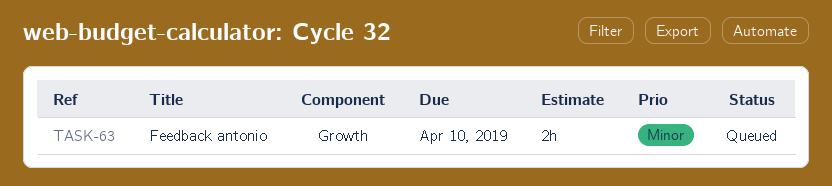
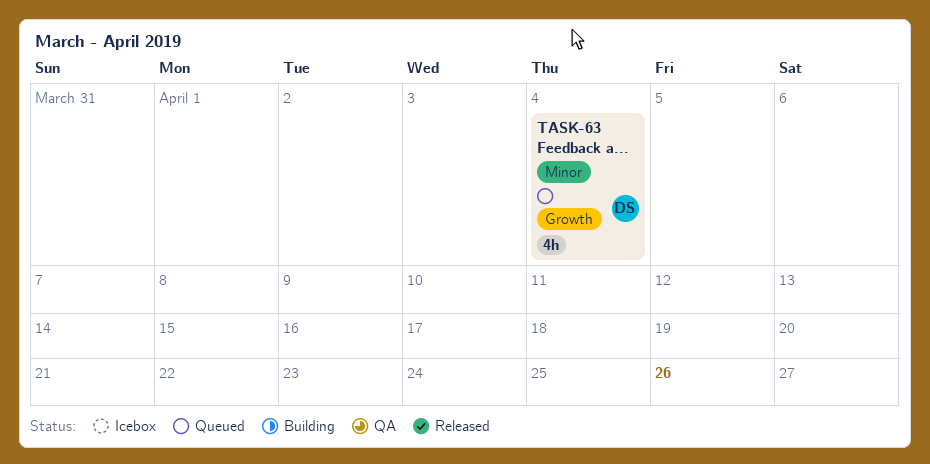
TASK-63, estimate: 2h -> 4h
TASK-63, due: Apr 10 -> Apr 4

